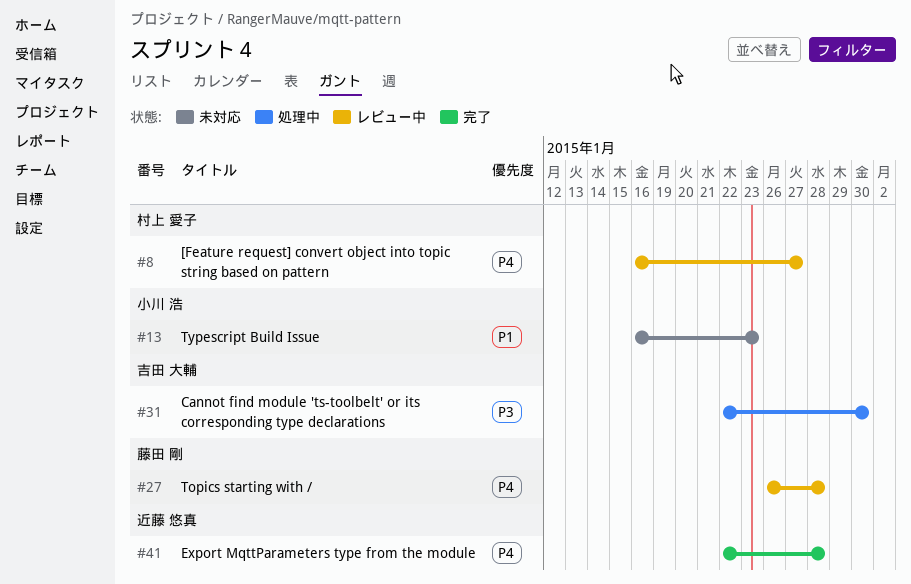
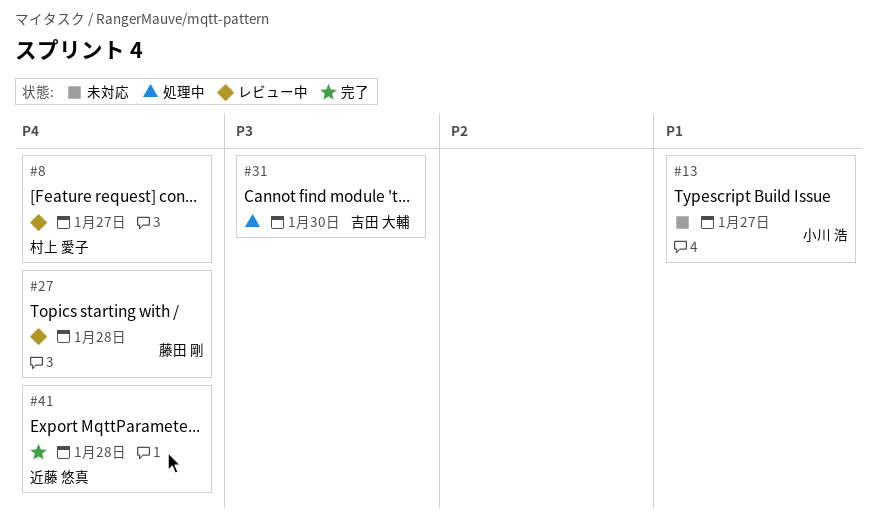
#13, due: Jan 23 -> Jan 27

